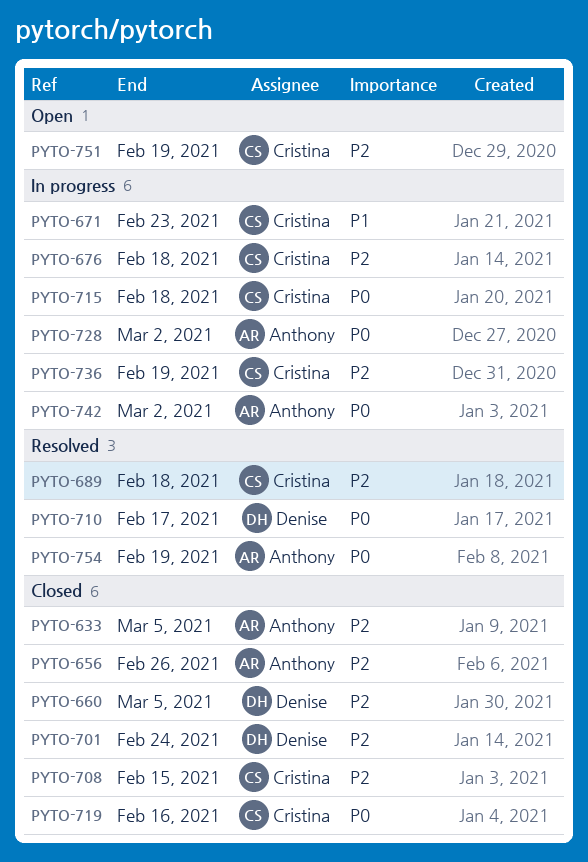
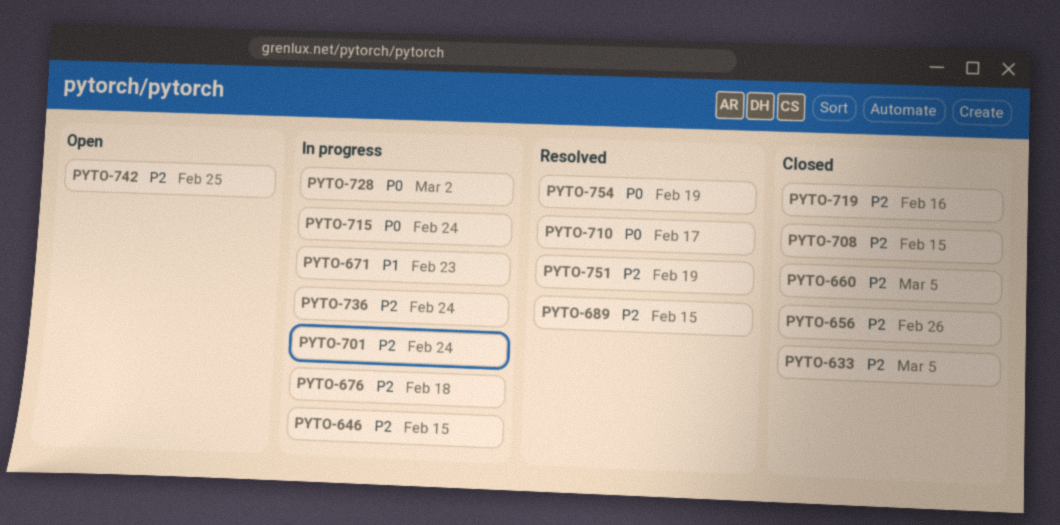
PYTO-646: none -> present
PYTO-689, due: Feb 18 -> Feb 15
PYTO-701, status: Closed -> In progress
PYTO-715, due: Feb 18 -> Feb 24
PYTO-719, priority: P0 -> P2
PYTO-736, due: Feb 19 -> Feb 24
PYTO-742, status: In progress -> Open
PYTO-742, priority: P0 -> P2
PYTO-742, due: Mar 2 -> Feb 25
PYTO-751, status: Open -> Resolved

